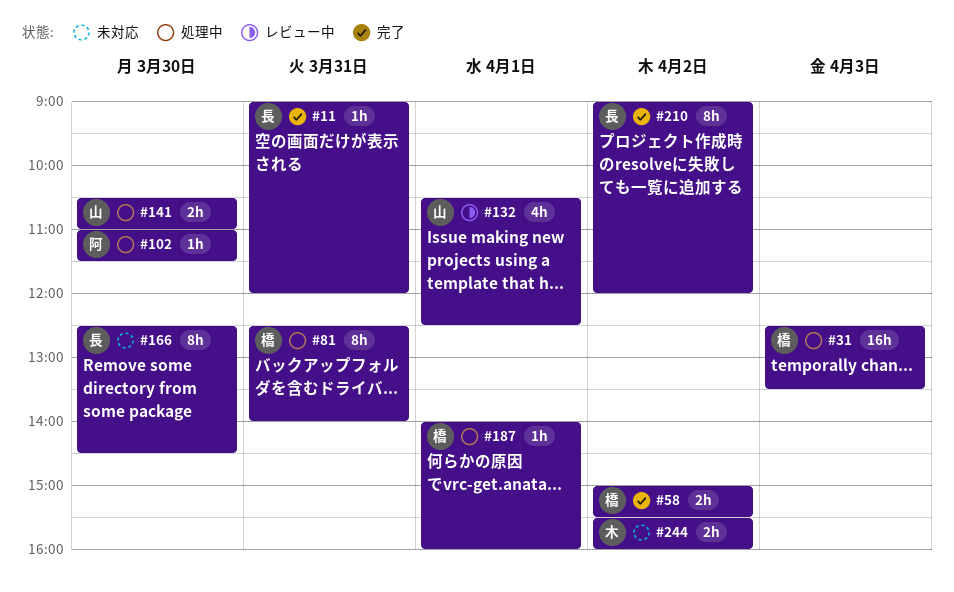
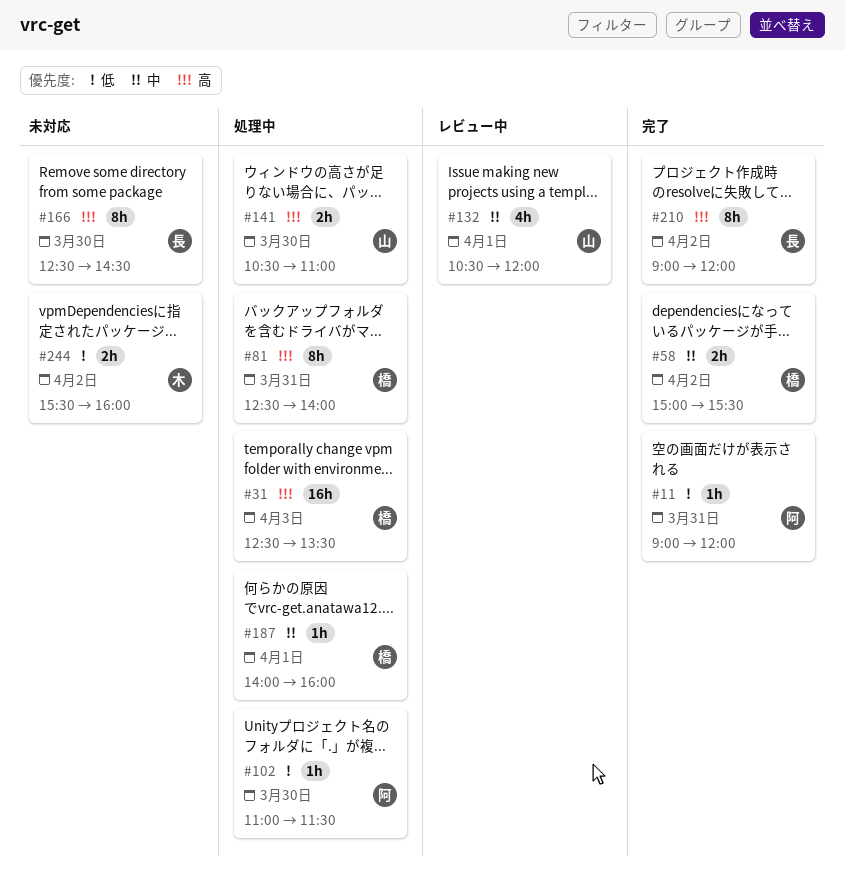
#11, owner: 長 -> 阿
#132, ends: 12:30 -> 12:00

